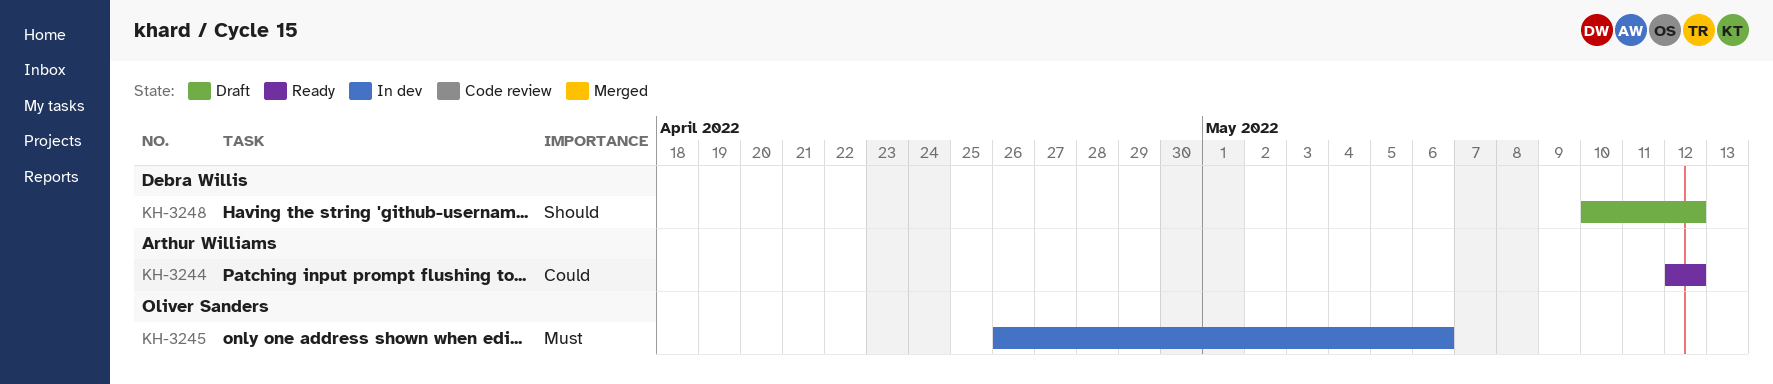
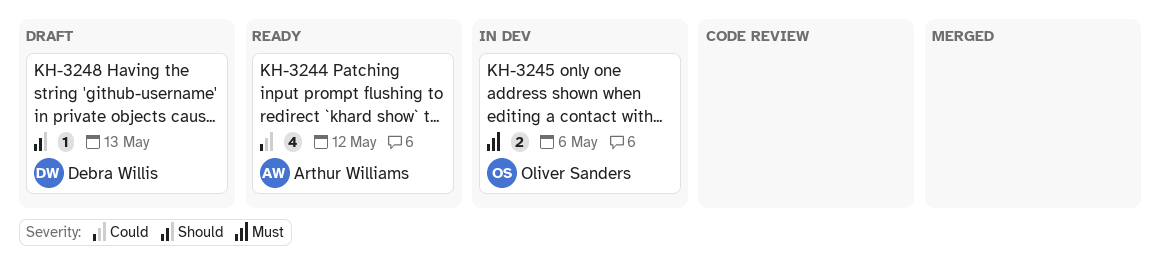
KH-3248, due: May 12 -> May 13

